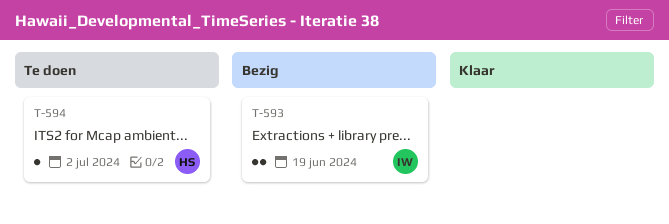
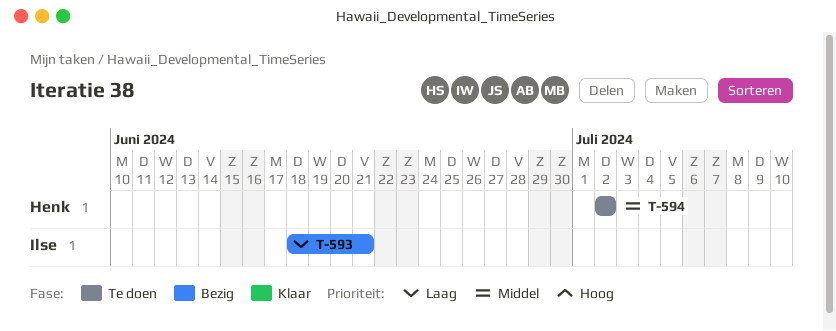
T-593, due: Jun 19 -> Jun 21

